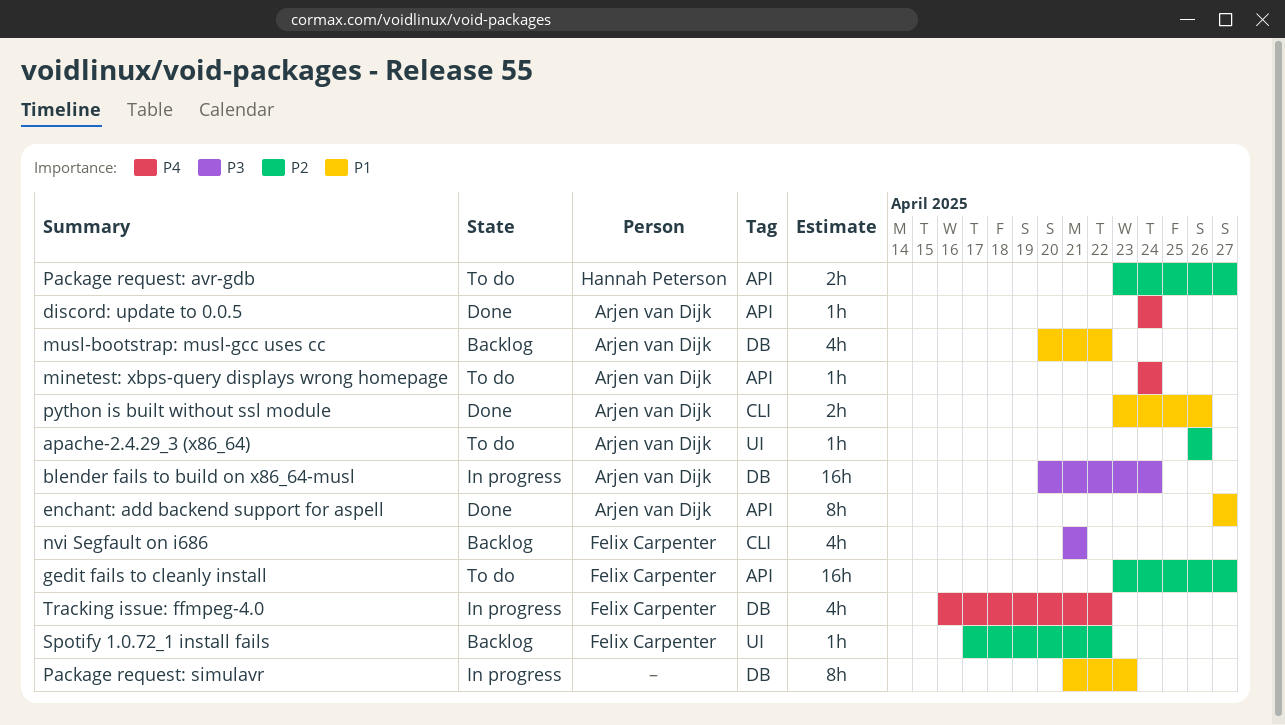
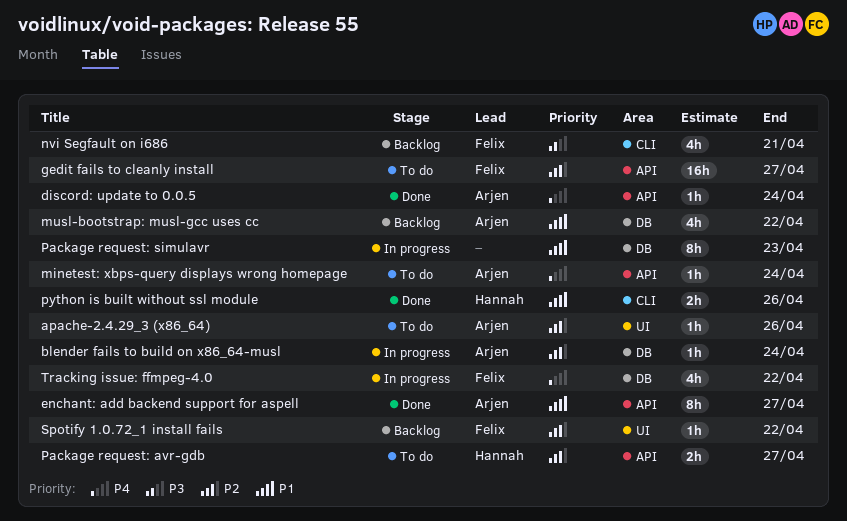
blender fails to build on x86_64-musl, priority: P3 -> P2
blender fails to build on x86_64-musl, estimate: 16h -> 1h
python is built without ssl module, owner: Arjen van Dijk -> Hannah Peterson

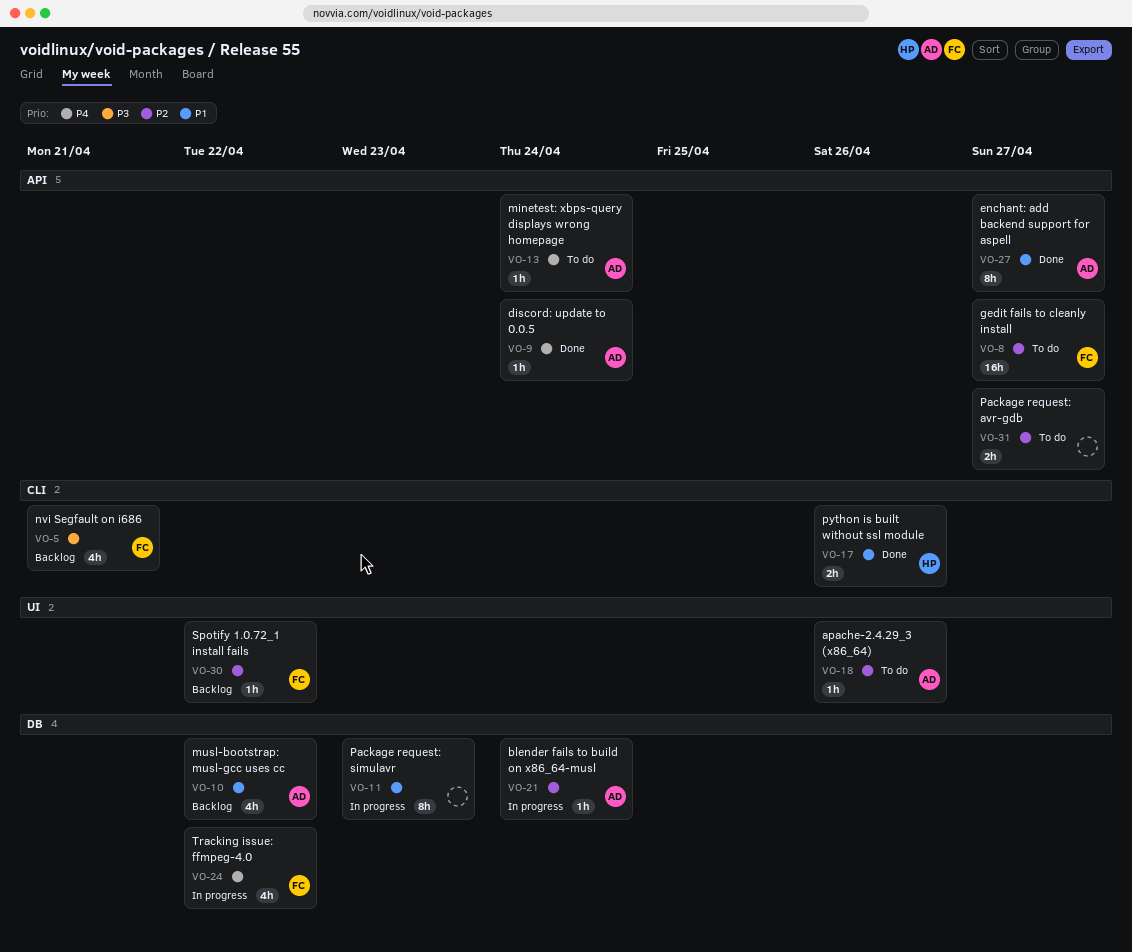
Package request: avr-gdb, owner: Hannah -> none

